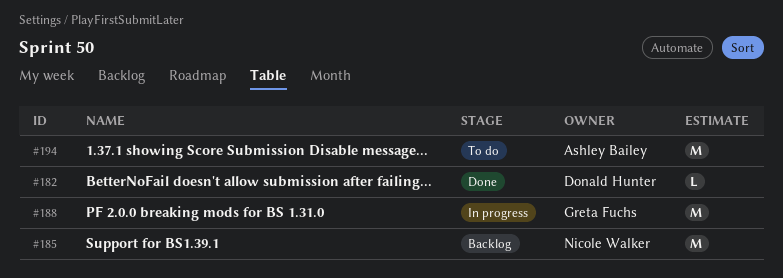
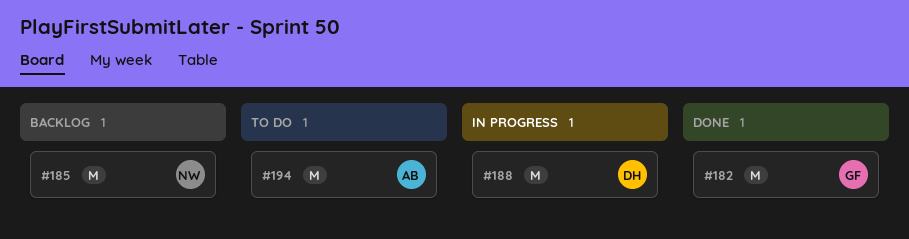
#182, owner: Donald Hunter -> Greta Fuchs
#182, estimate: L -> M
#188, owner: Greta Fuchs -> Donald Hunter

